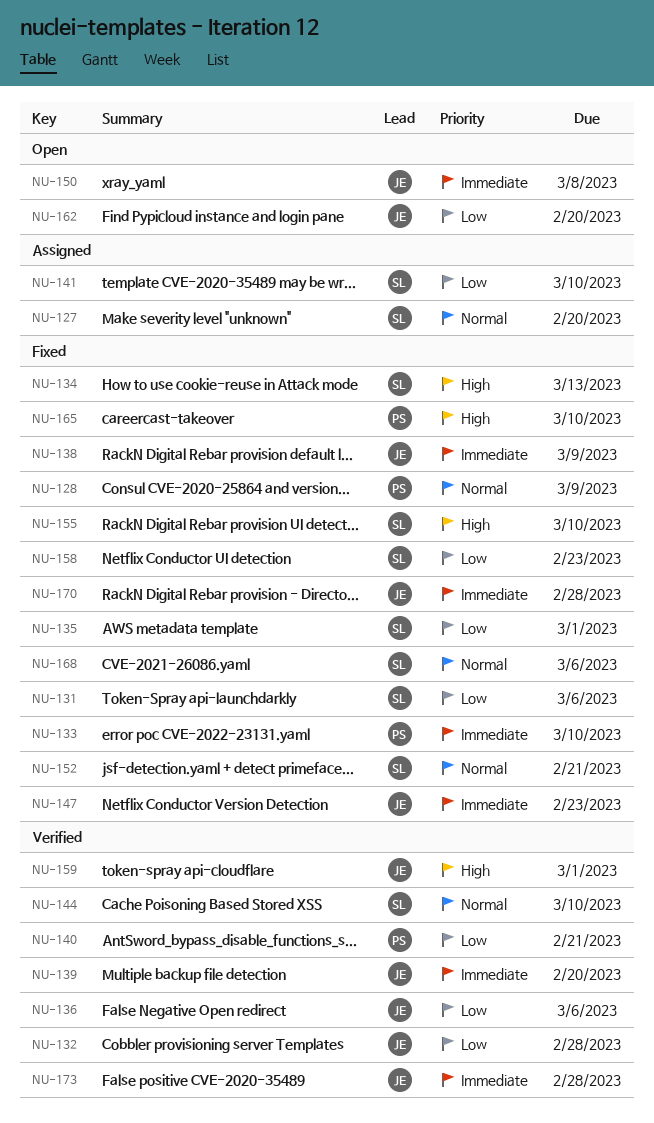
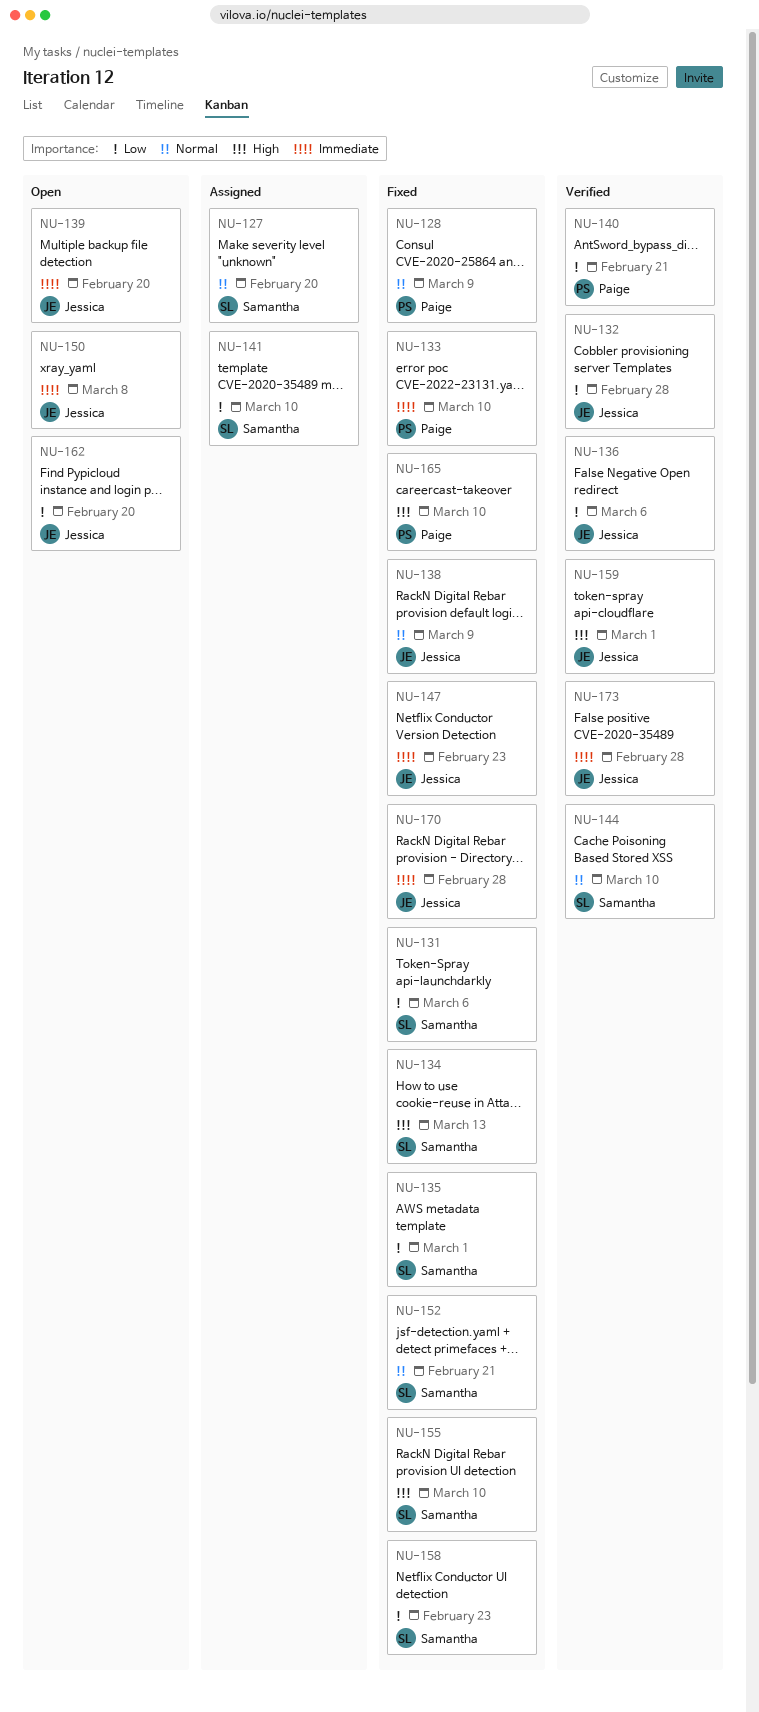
NU-138, priority: Immediate -> Normal
NU-139, status: Verified -> Open
NU-168: present -> none

